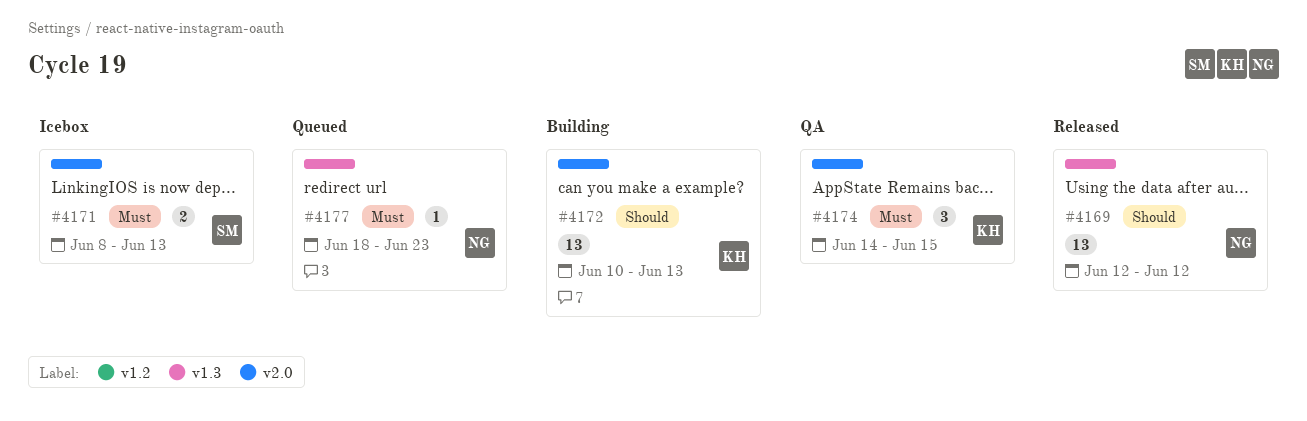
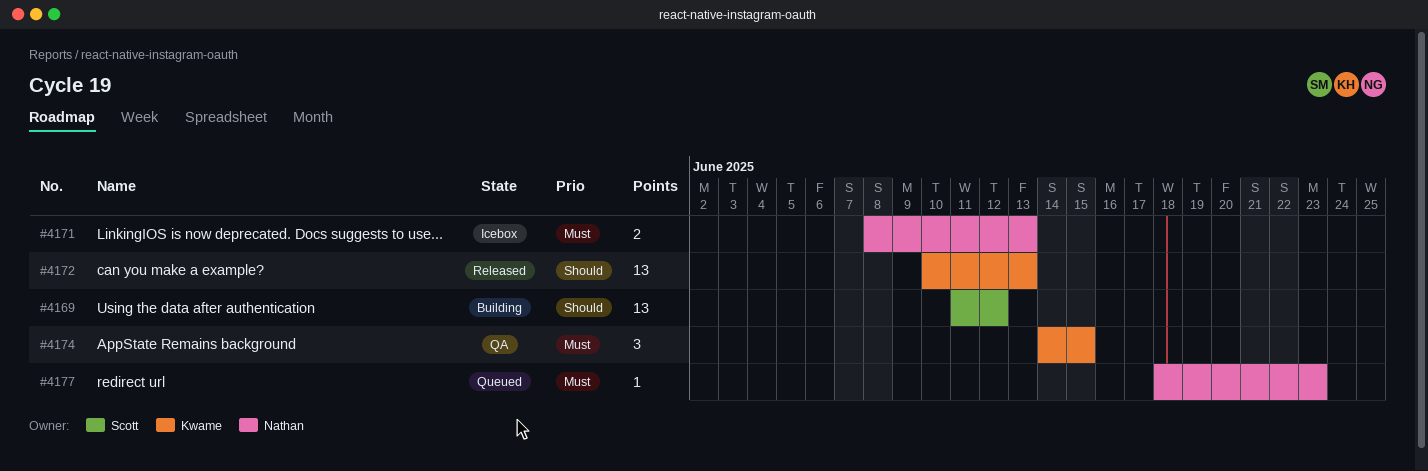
#4169, status: Released -> Building
#4169, owner: Nathan -> Scott
#4169, start: Jun 12 -> Jun 11
#4171, owner: Scott -> Nathan
#4172, status: Building -> Released

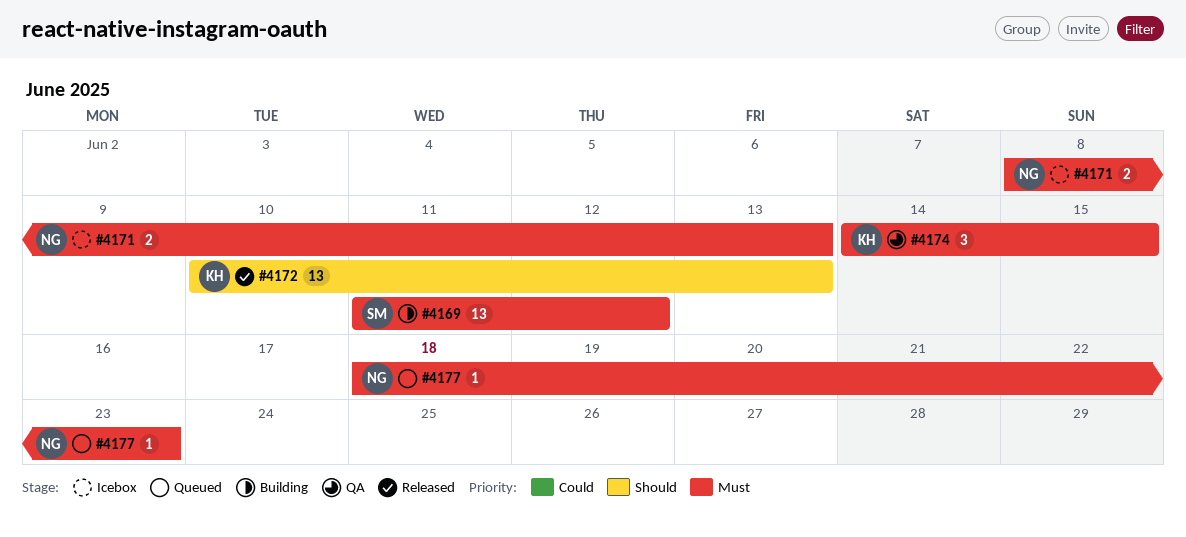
#4169, priority: Should -> Must

